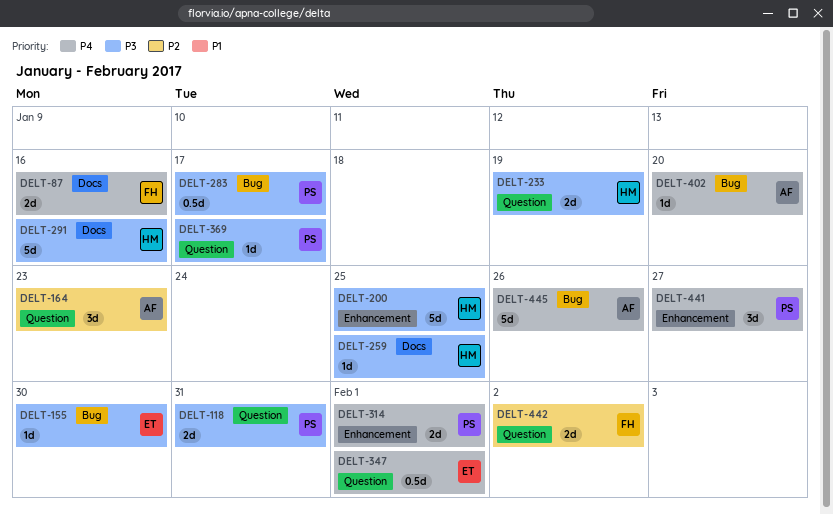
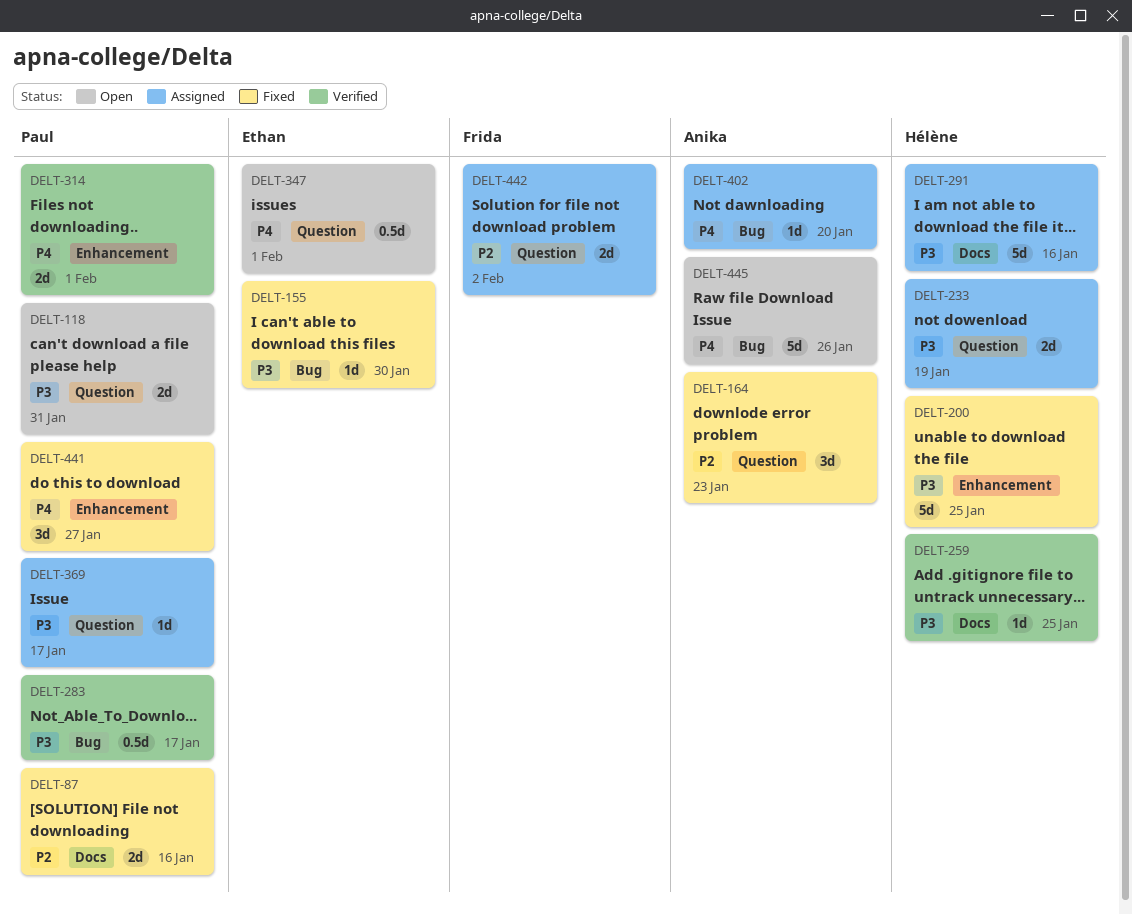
DELT-87, owner: Frida -> Paul
DELT-87, priority: P4 -> P2

